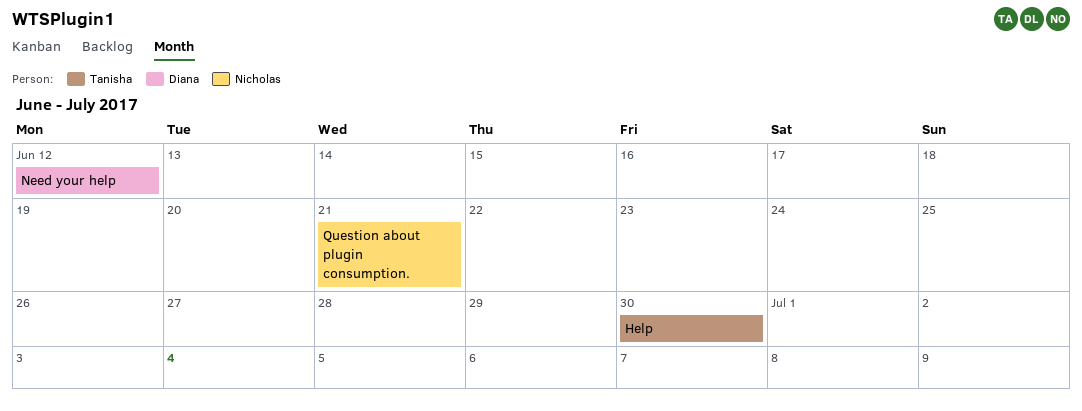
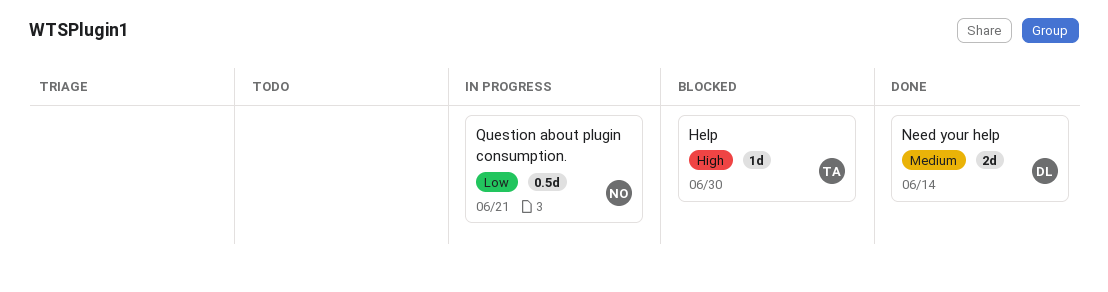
Need your help, due: Jun 12 -> Jun 14

